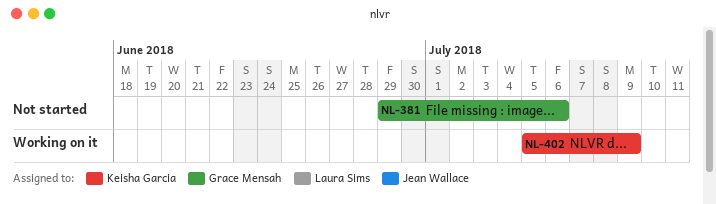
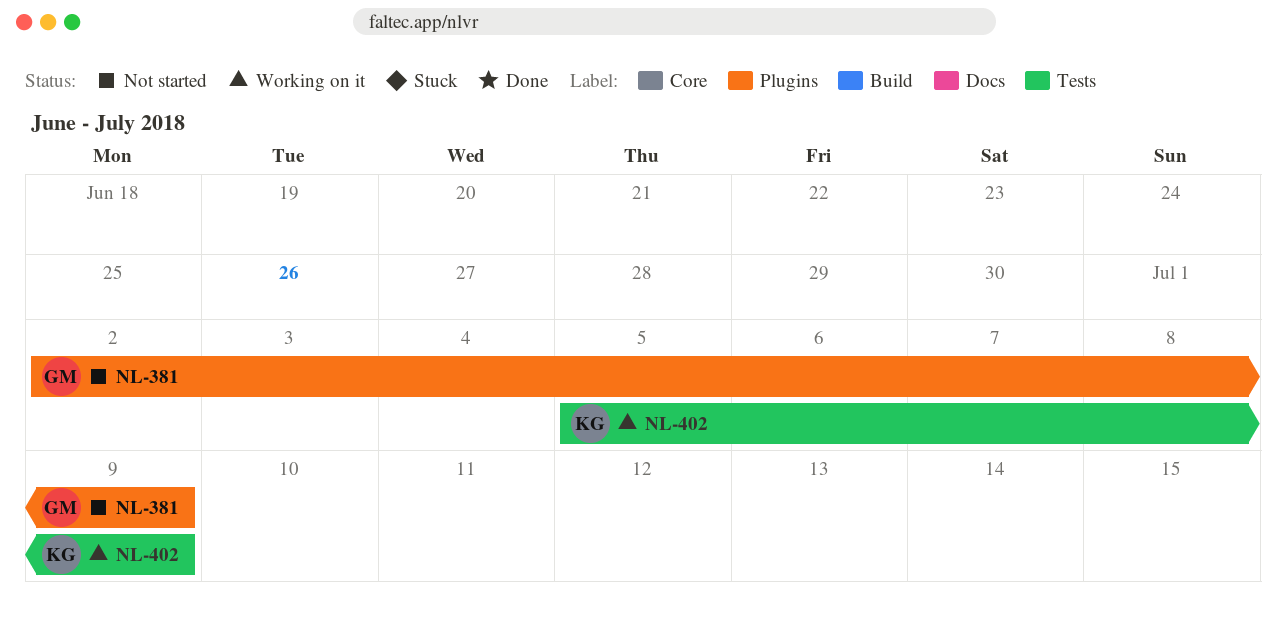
NL-381, start: Jun 29 -> Jul 2
NL-381, due: Jul 6 -> Jul 9

